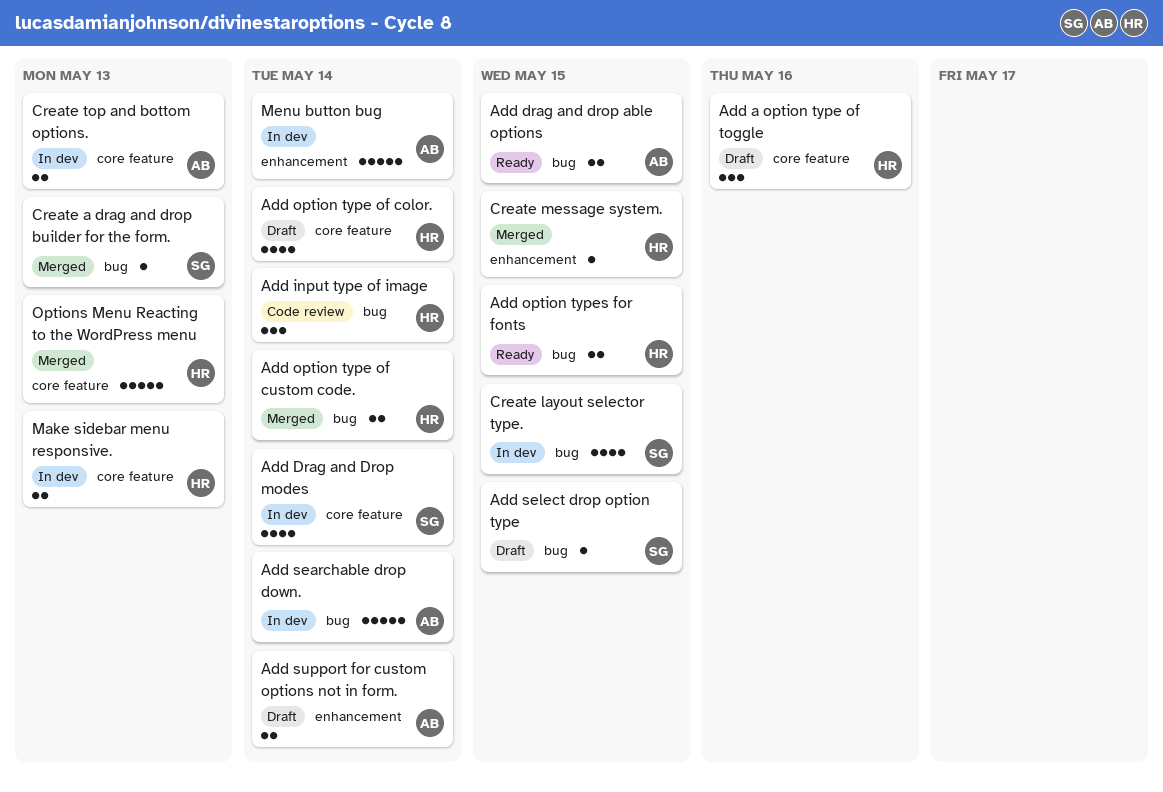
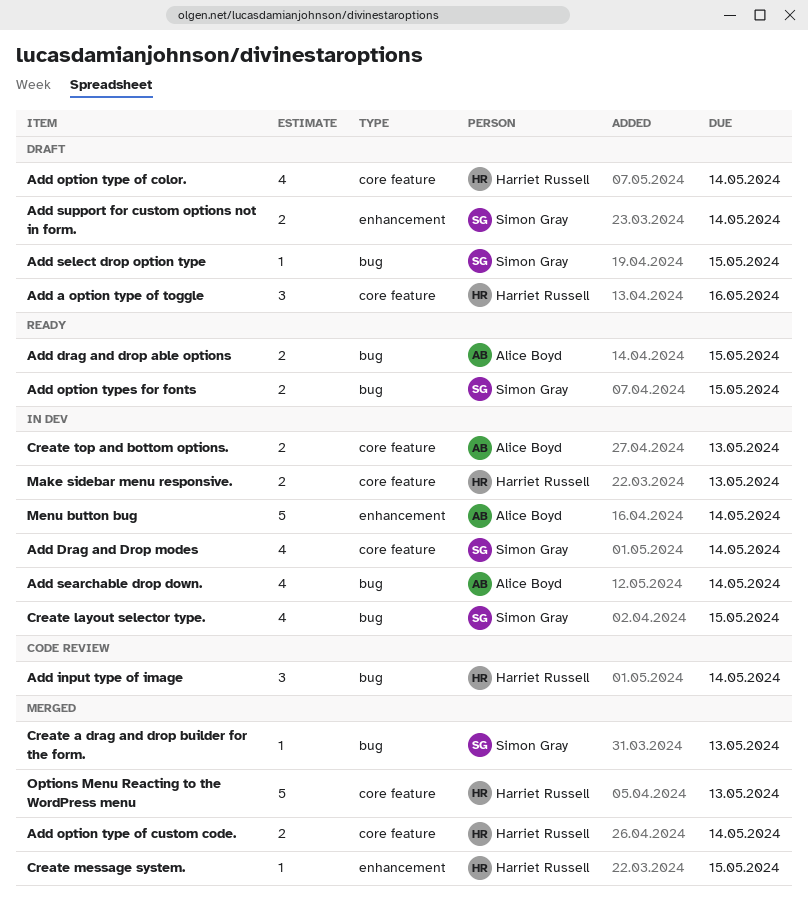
Add option type of custom code., label: bug -> core feature
Add option types for fonts, owner: Harriet Russell -> Simon Gray
Add searchable drop down., estimate: 5 -> 4
Add support for custom options not in form., owner: Alice Boyd -> Simon Gray

